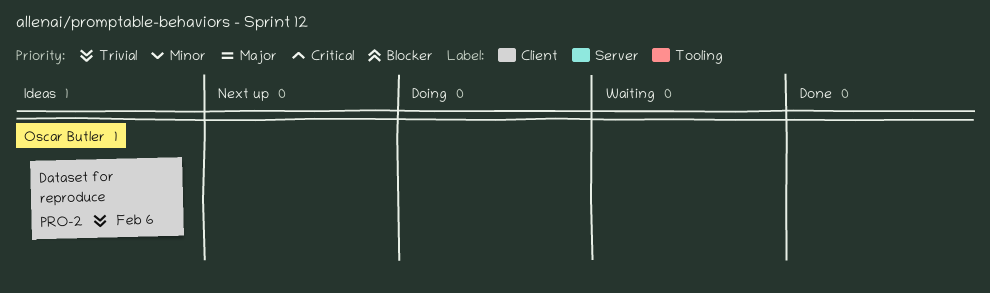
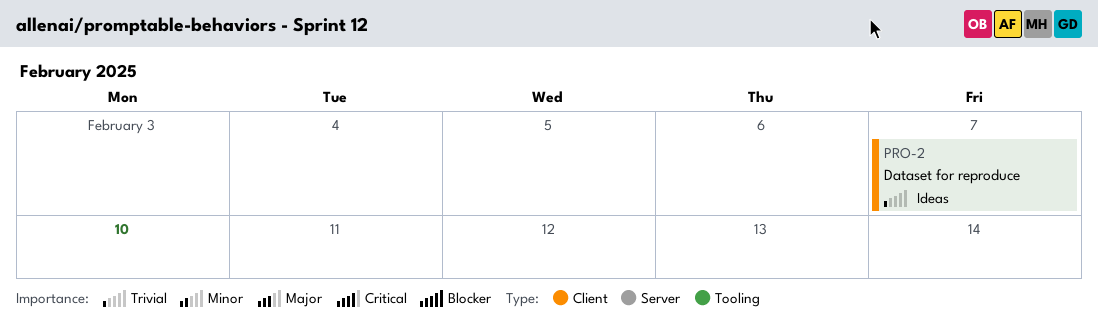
PRO-2, due: Feb 6 -> Feb 7

